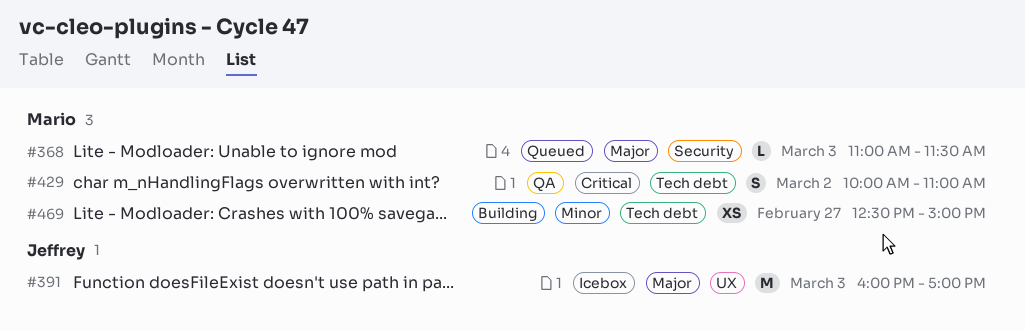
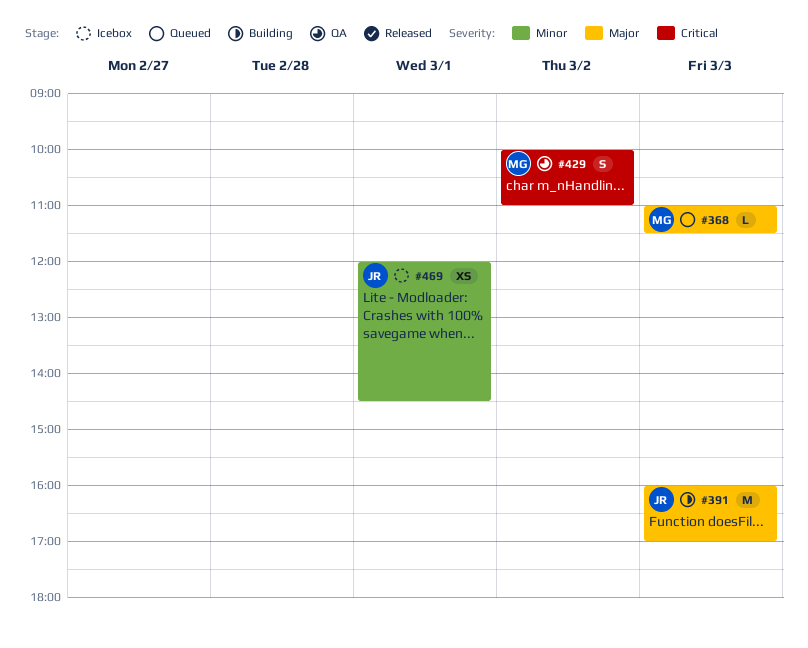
#391, status: Icebox -> Building
#469, status: Building -> Icebox
#469, owner: Mario -> Jeffrey
#469, day: Feb 27 -> Mar 1
#469, begins: 12:30 -> 12:00
#469, ends: 15:00 -> 14:30

